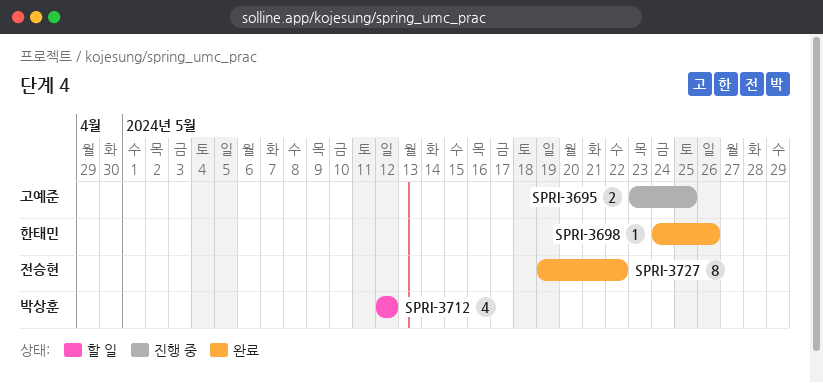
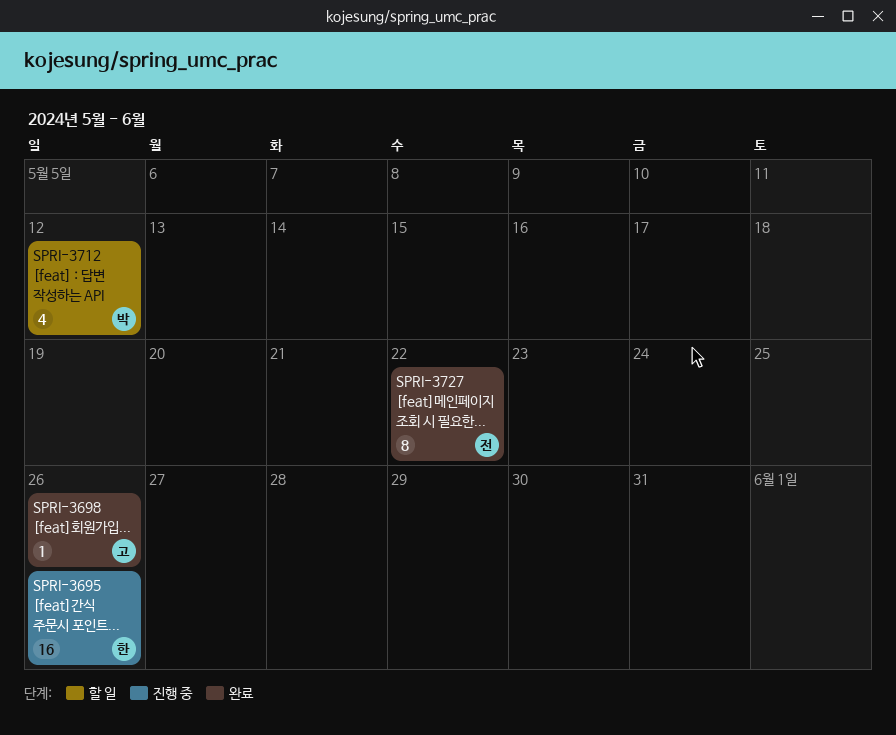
SPRI-3695, owner: 고예준 -> 한태민
SPRI-3695, estimate: 2 -> 16
SPRI-3695, due: May 25 -> May 26
SPRI-3698, owner: 한태민 -> 고예준

